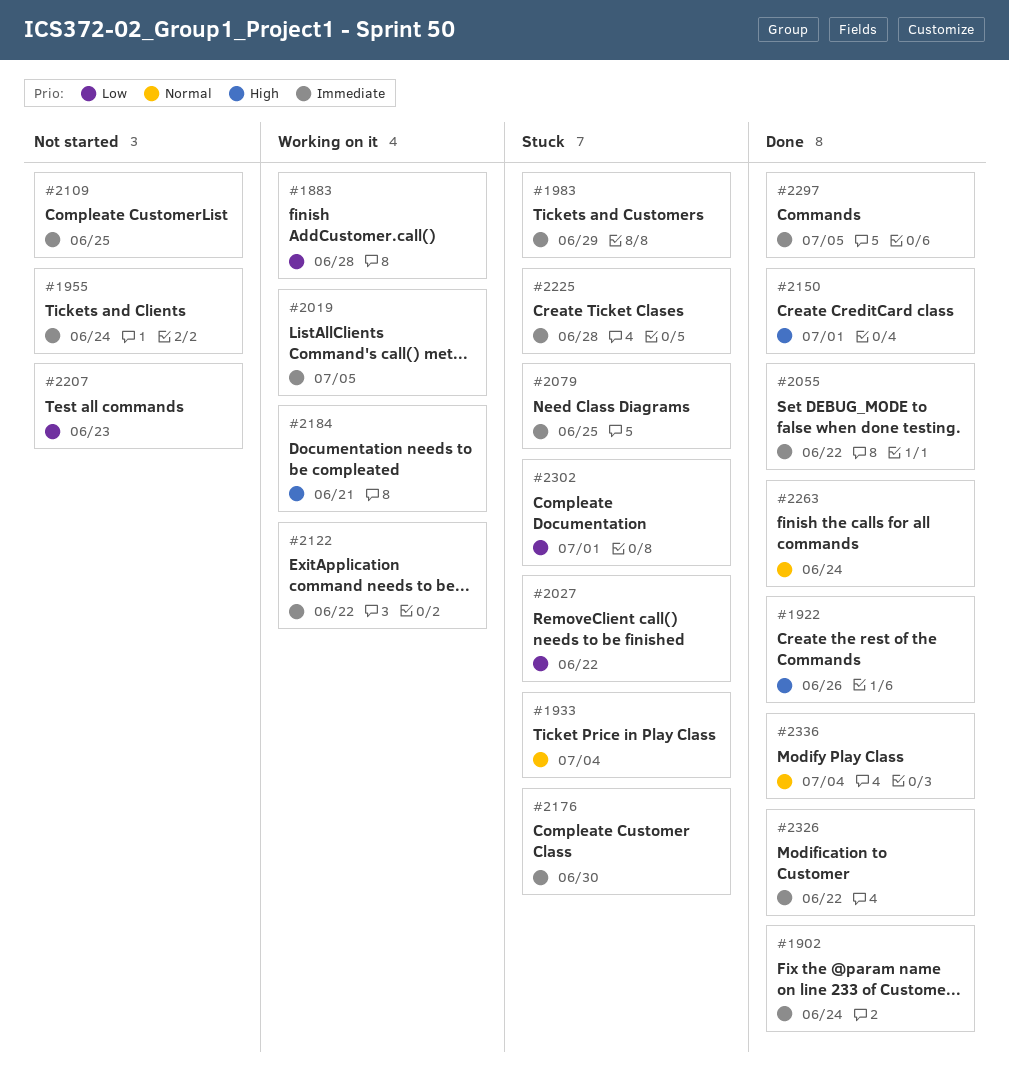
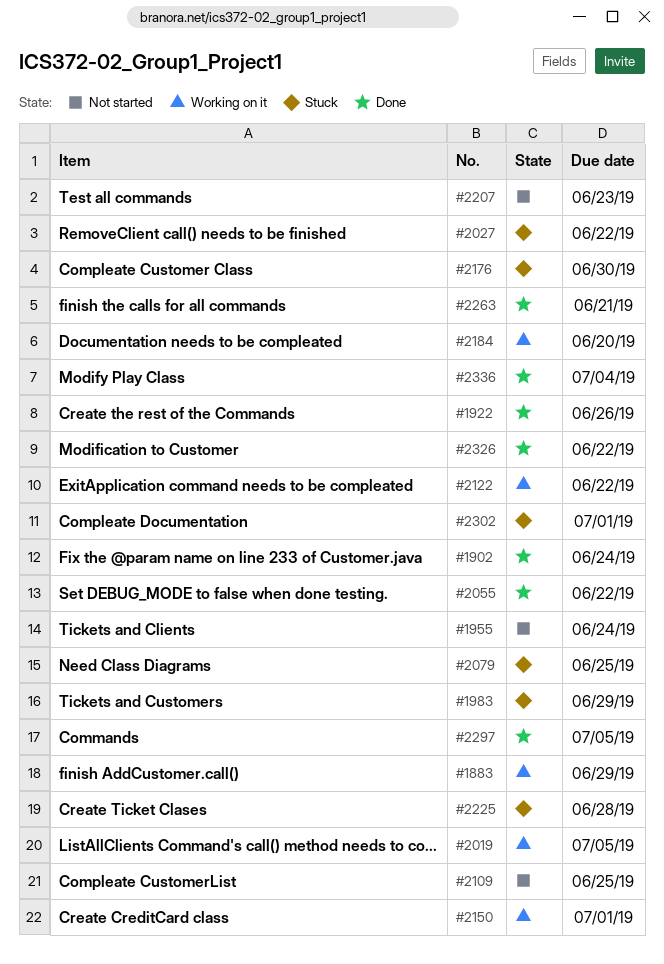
#1883, due: Jun 28 -> Jun 29
#1933: present -> none
#2150, status: Done -> Working on it
#2184, due: Jun 21 -> Jun 20
#2263, due: Jun 24 -> Jun 21

